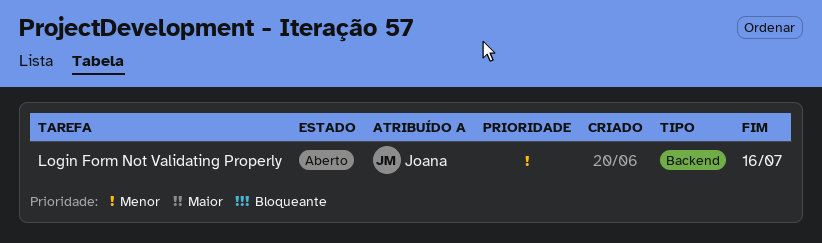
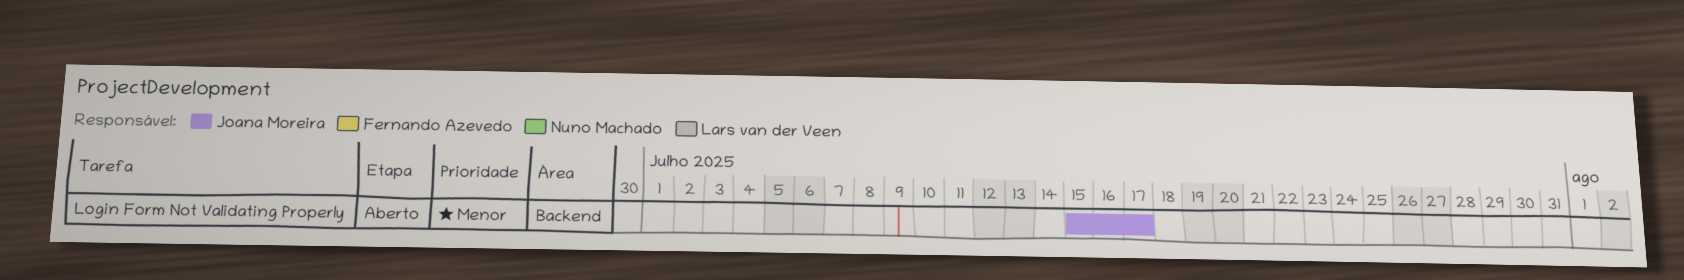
Login Form Not Validating Properly, due: Jul 16 -> Jul 17

